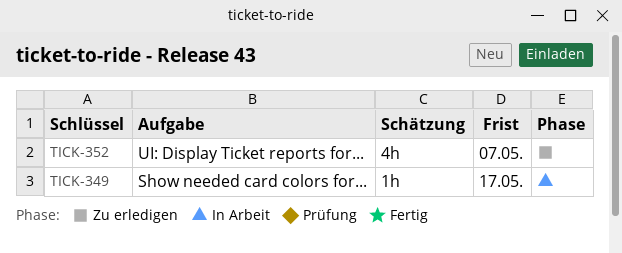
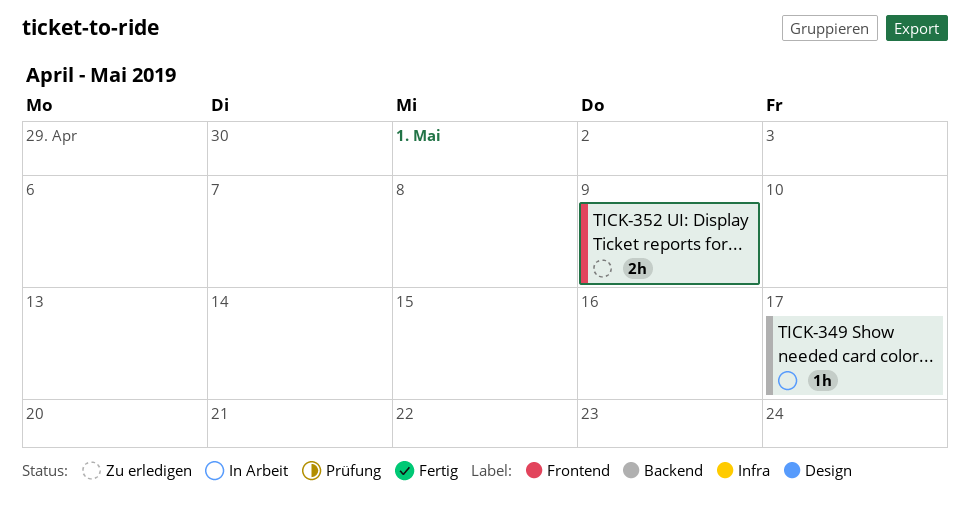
TICK-352, estimate: 4h -> 2h
TICK-352, due: May 7 -> May 9

